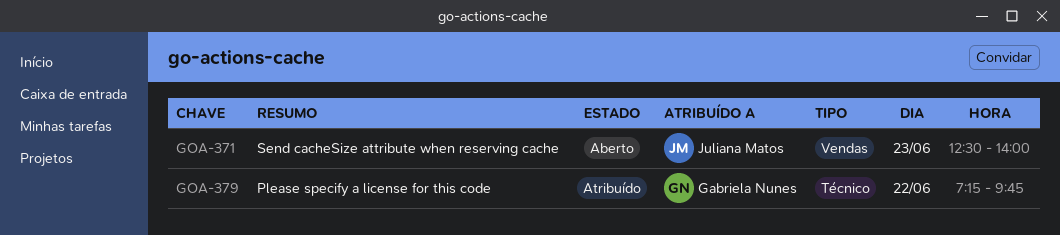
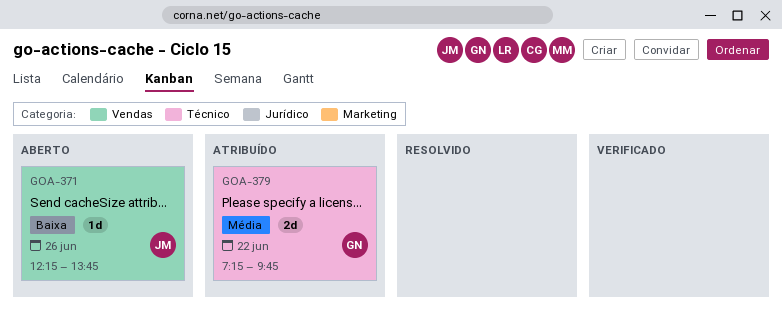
GOA-371, day: Jun 23 -> Jun 26
GOA-371, begins: 12:30 -> 12:15
GOA-371, ends: 14:00 -> 13:45

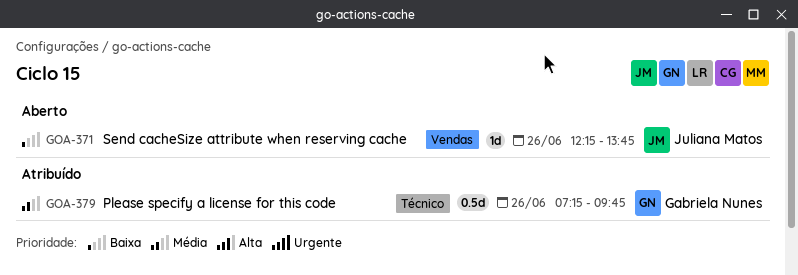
GOA-379, estimate: 2d -> 0.5d
GOA-379, day: Jun 22 -> Jun 26

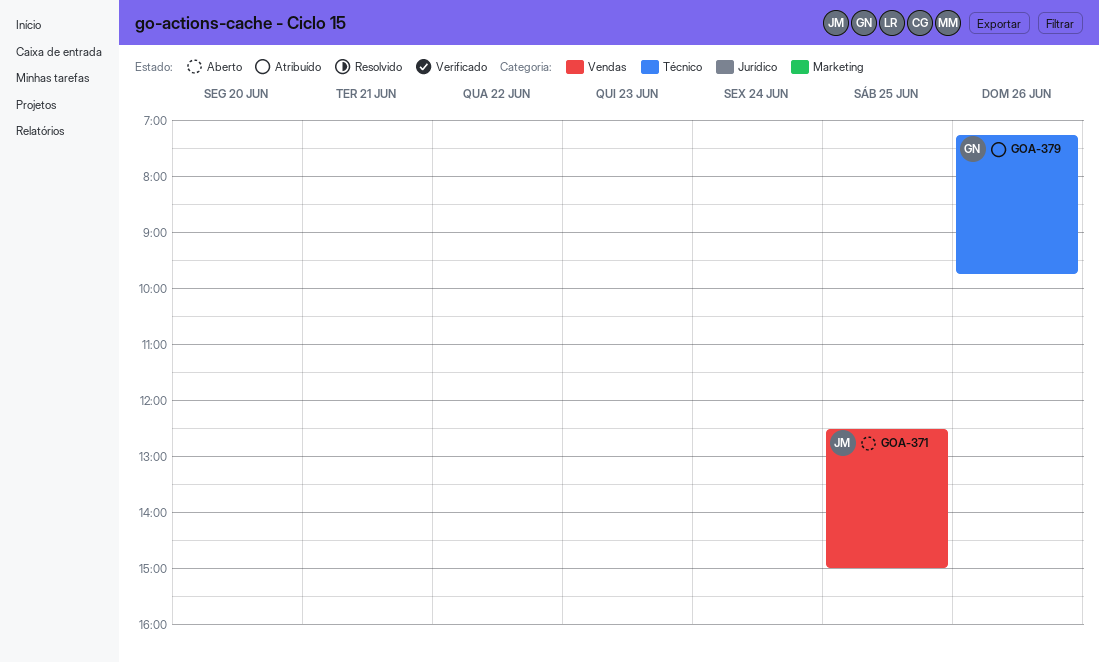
GOA-371, day: Jun 26 -> Jun 25
GOA-371, begins: 12:15 -> 12:30
GOA-371, ends: 13:45 -> 15:00

